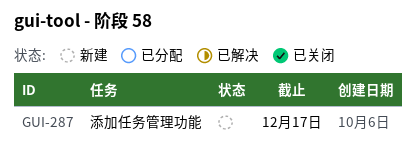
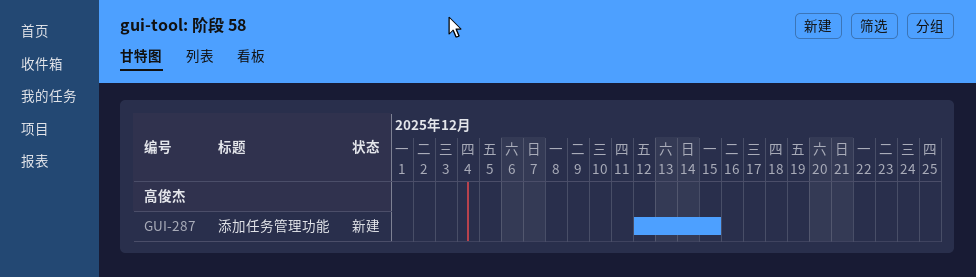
GUI-287, due: Dec 17 -> Dec 15

